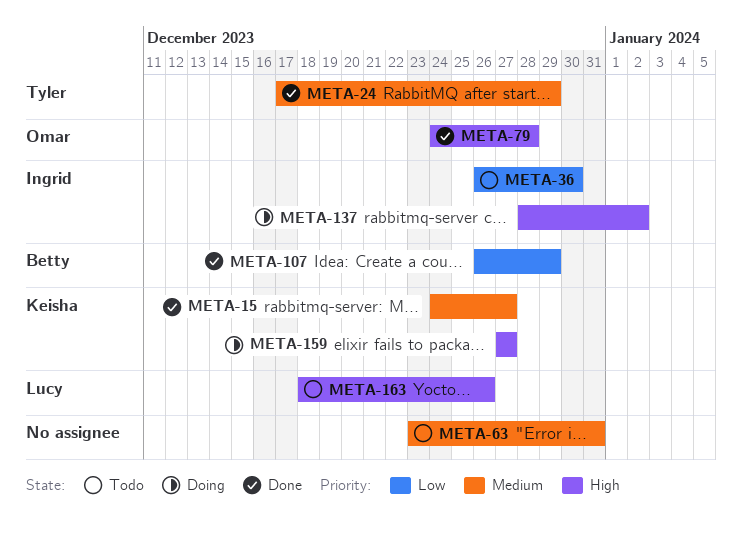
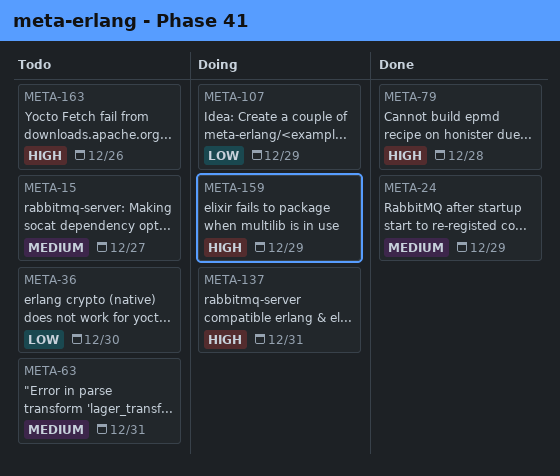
META-15, status: Done -> Todo
META-107, status: Done -> Doing
META-137, due: Jan 2 -> Dec 31
META-159, due: Dec 27 -> Dec 29

